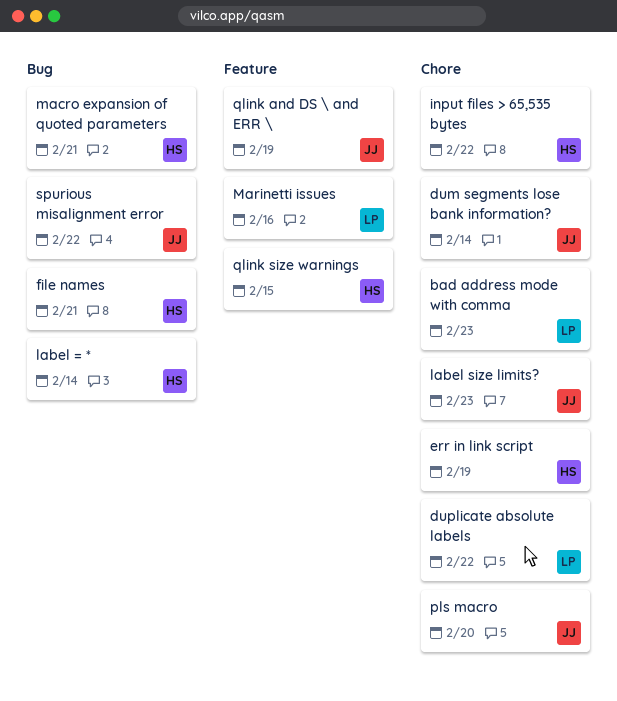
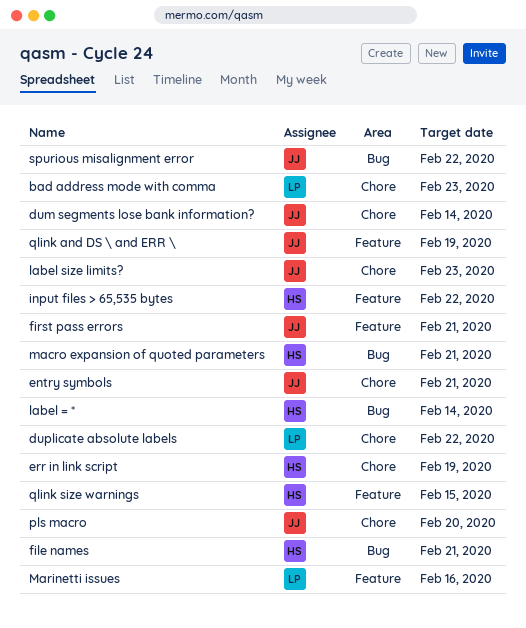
entry symbols: none -> present
first pass errors: none -> present
input files > 65,535 bytes, label: Chore -> Feature

